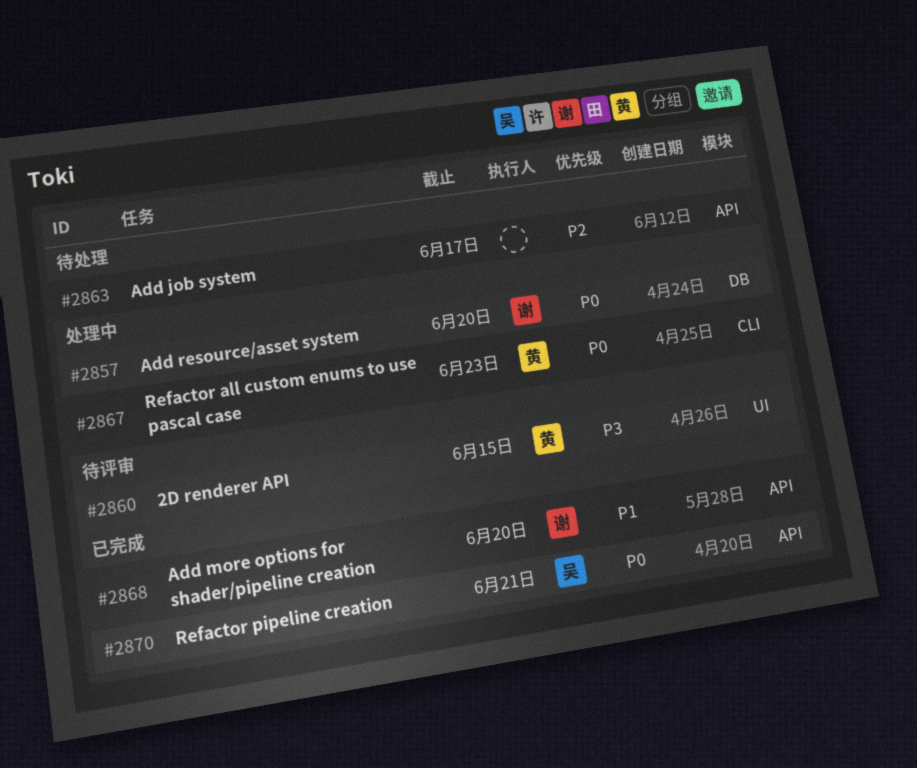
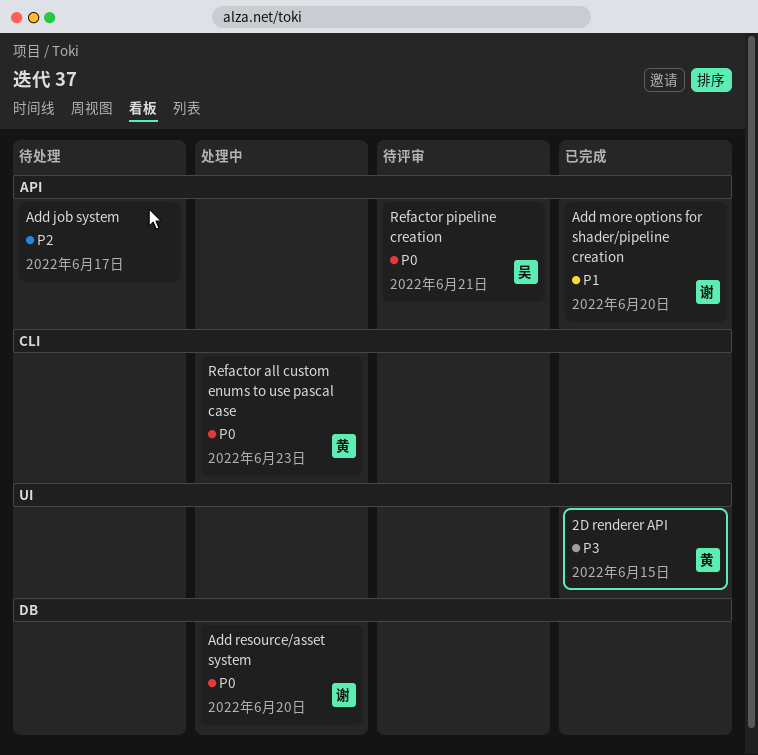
2D renderer API, status: 待评审 -> 已完成
Refactor pipeline creation, status: 已完成 -> 待评审

